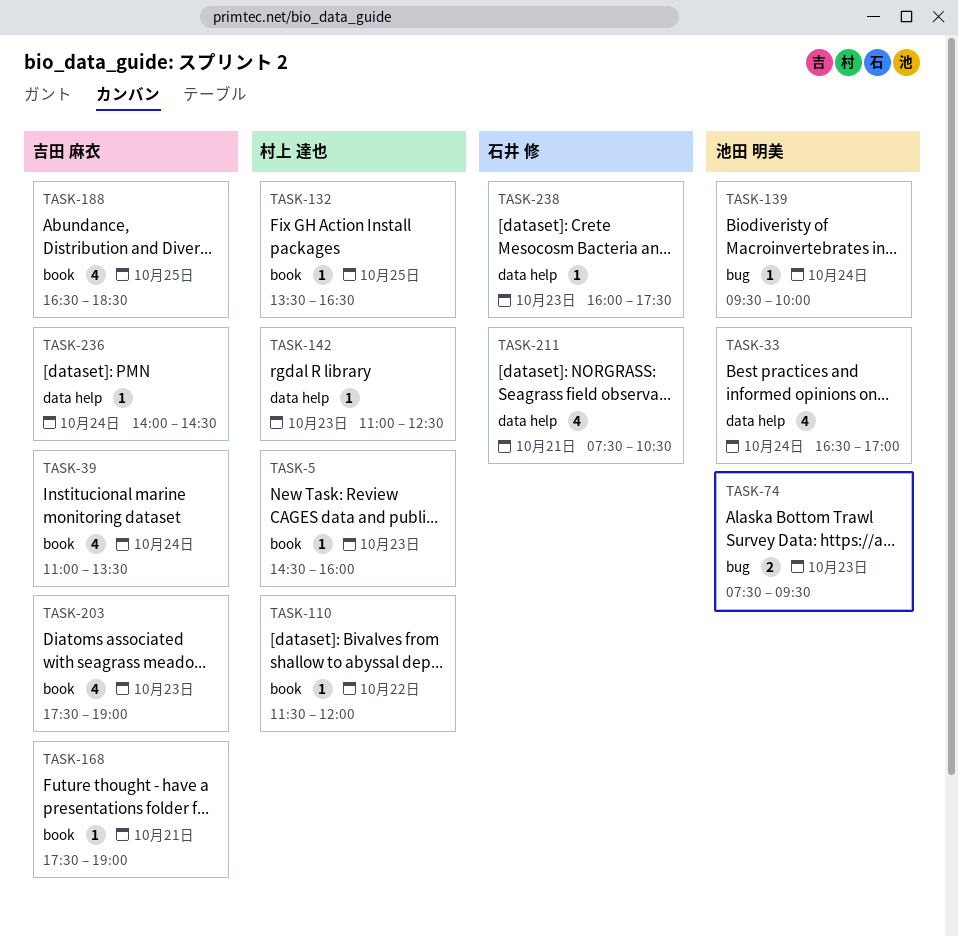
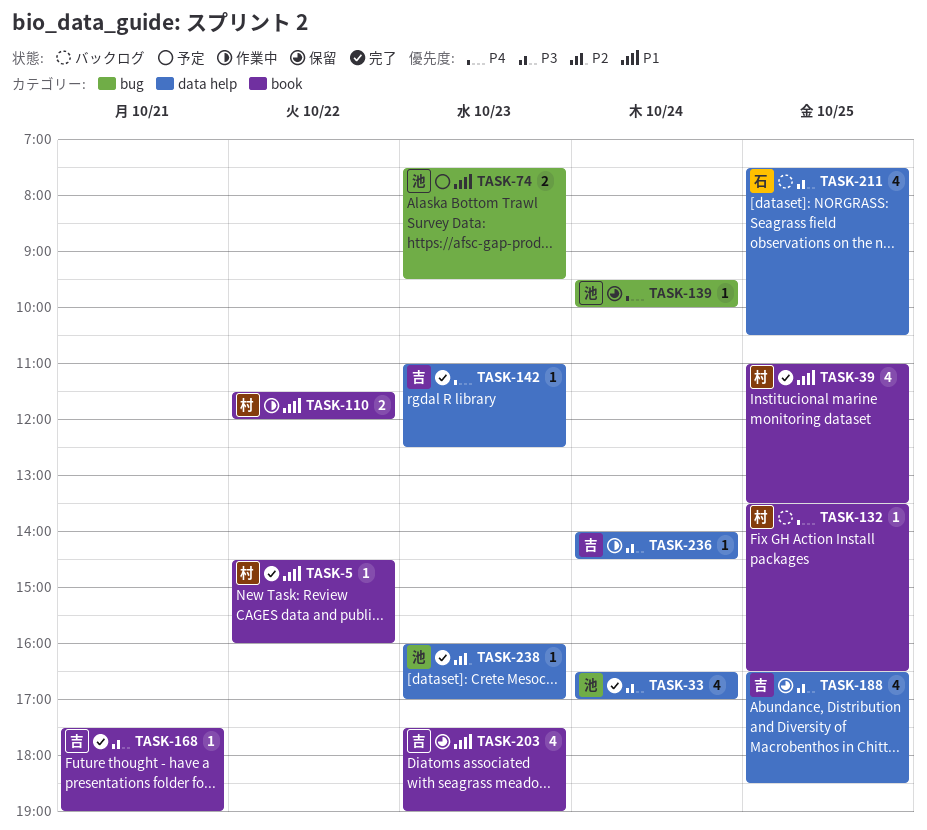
TASK-5, day: Oct 23 -> Oct 22
TASK-39, owner: 吉田 麻衣 -> 村上 達也
TASK-39, day: Oct 24 -> Oct 25
TASK-110, estimate: 1 -> 2
TASK-142, owner: 村上 達也 -> 吉田 麻衣
TASK-188, label: book -> data help
TASK-211, day: Oct 21 -> Oct 25
TASK-238, owner: 石井 修 -> 池田 明美
TASK-238, ends: 17:30 -> 17:00

